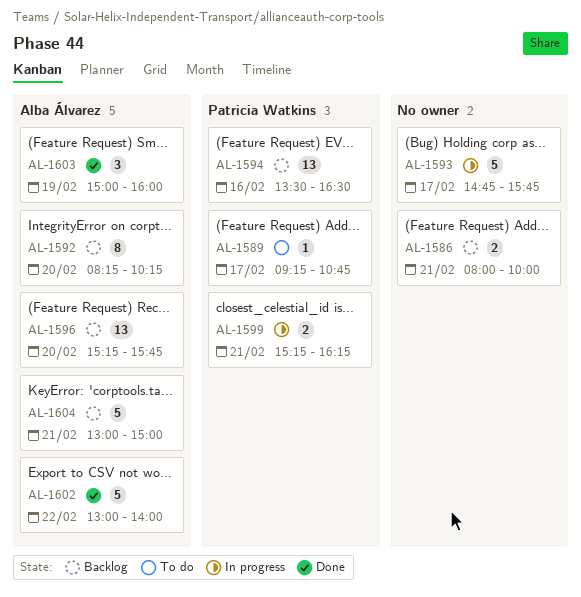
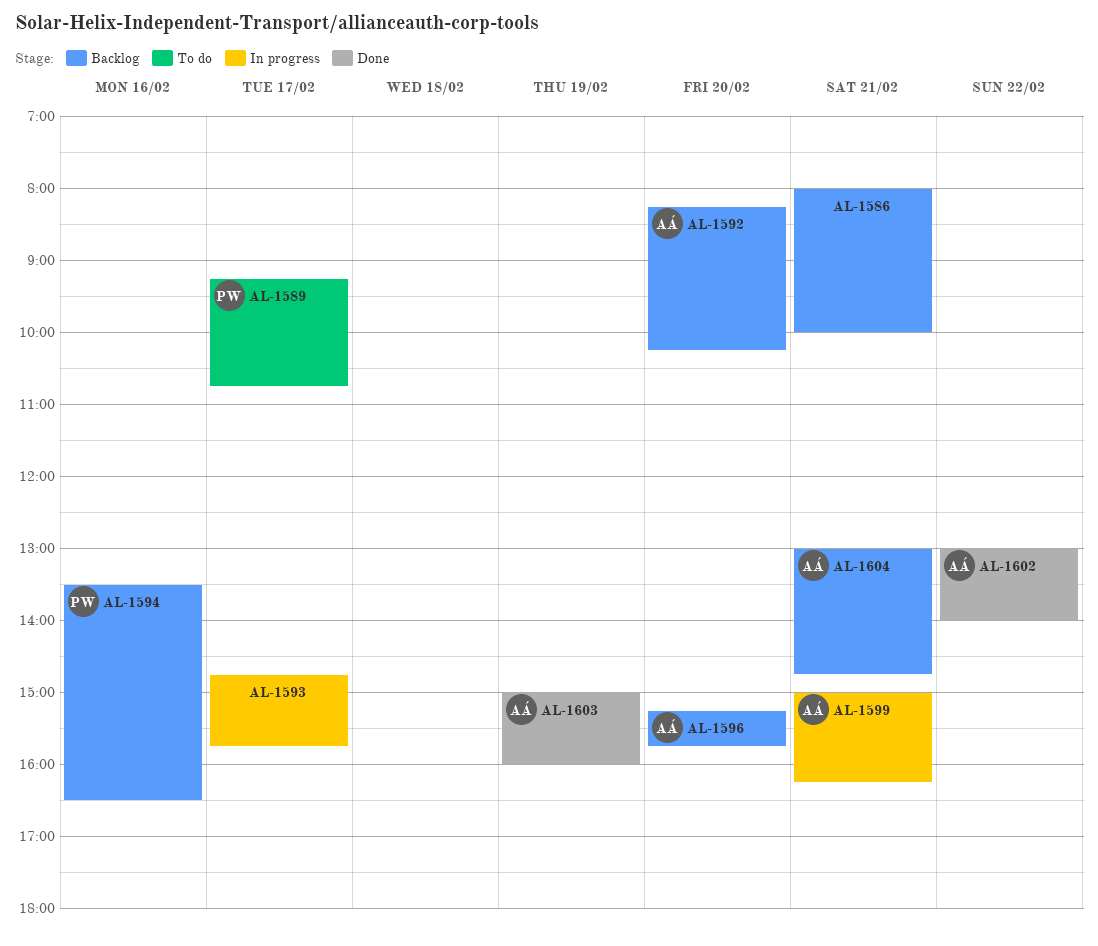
AL-1599, owner: Patricia Watkins -> Alba Álvarez
AL-1599, begins: 15:15 -> 15:00
AL-1604, ends: 15:00 -> 14:45

